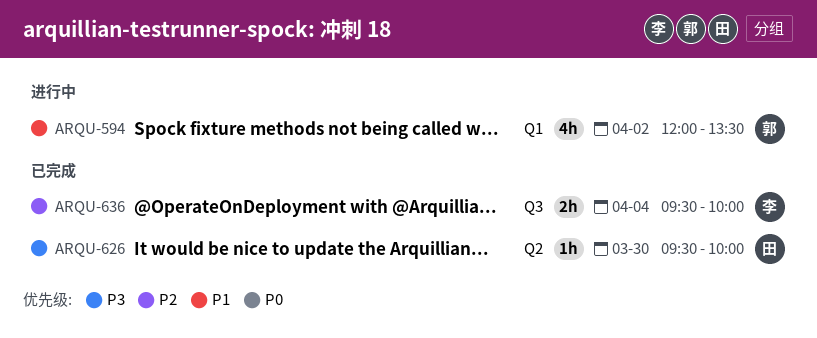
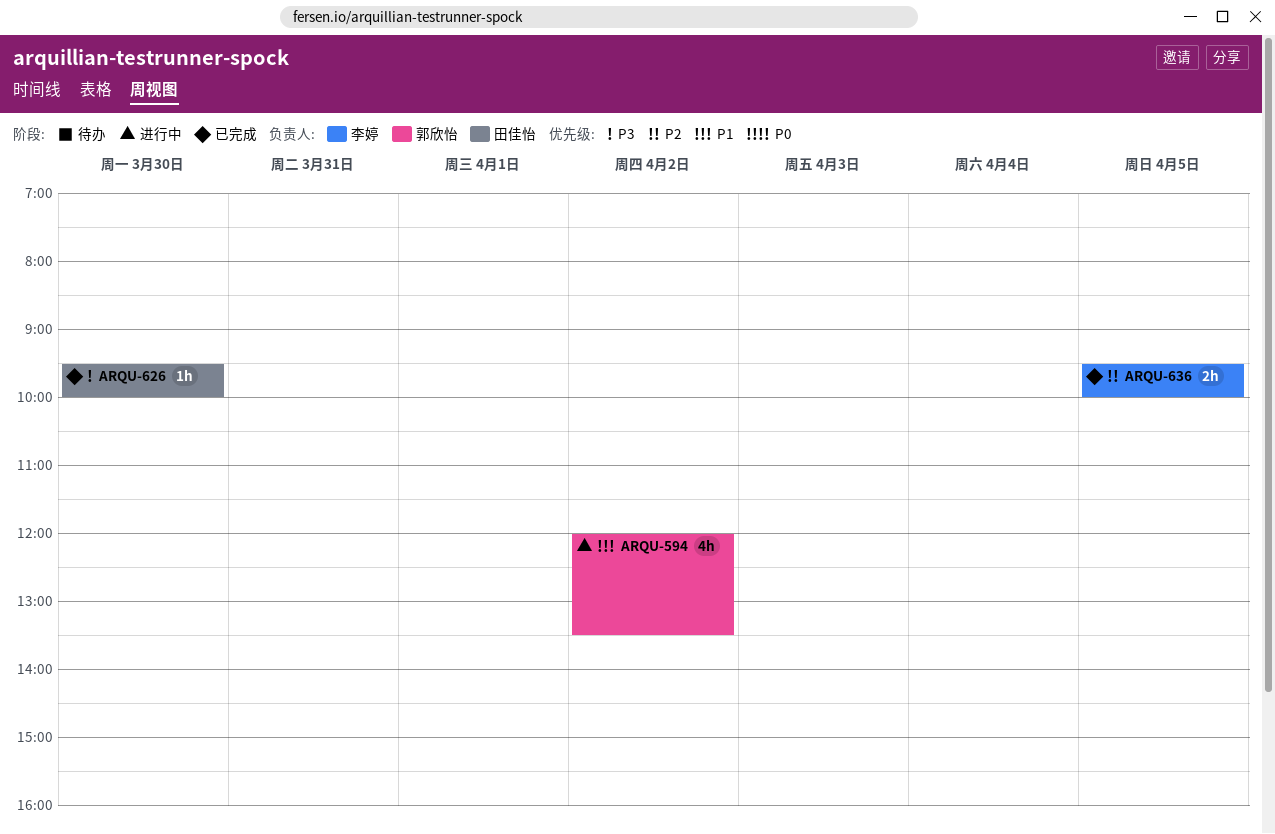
ARQU-636, day: Apr 4 -> Apr 5

